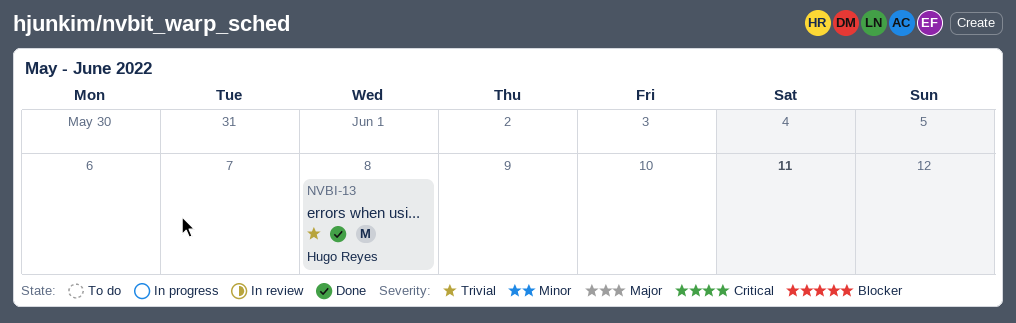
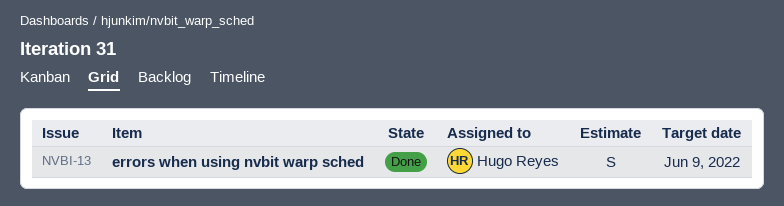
NVBI-13, estimate: M -> S
NVBI-13, due: Jun 8 -> Jun 9

